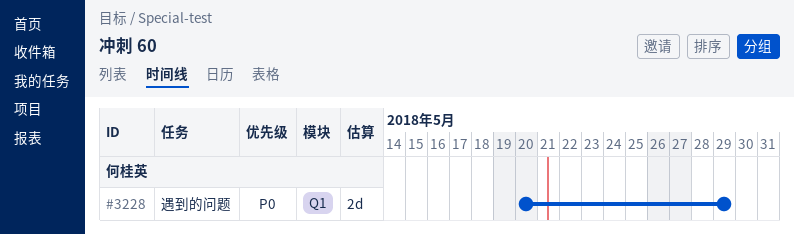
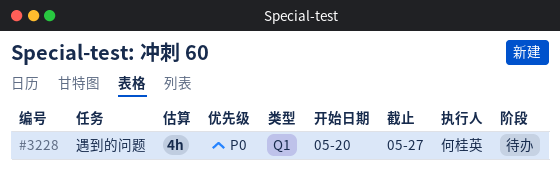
#3228, estimate: 2d -> 4h
#3228, due: May 29 -> May 27

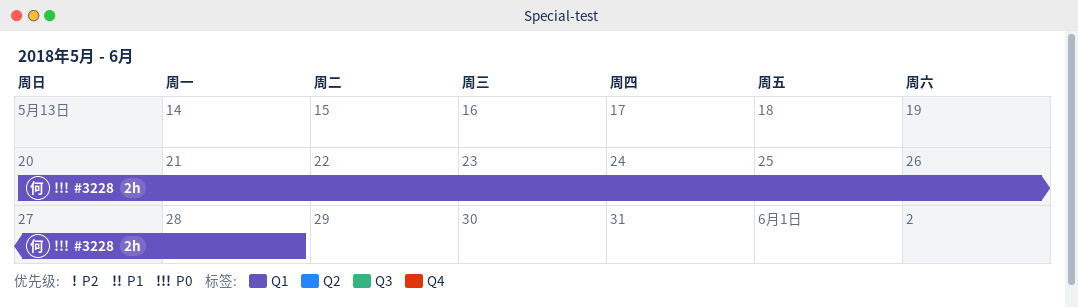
#3228, estimate: 4h -> 2h
#3228, due: May 27 -> May 28

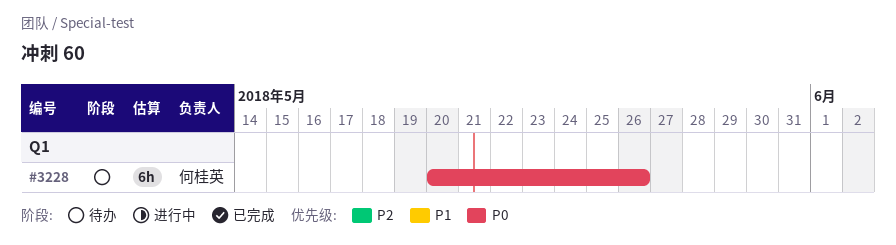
#3228, estimate: 2h -> 6h
#3228, due: May 28 -> May 26

